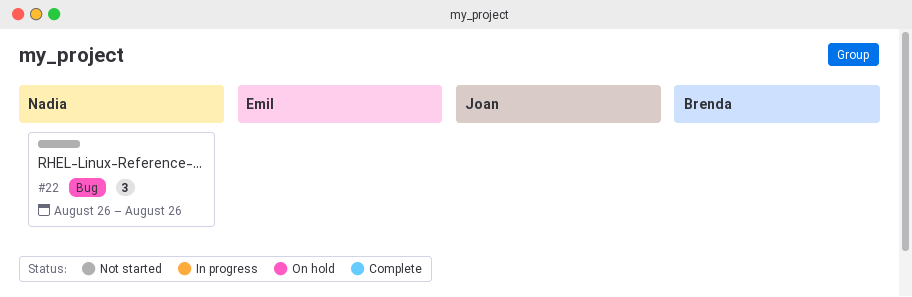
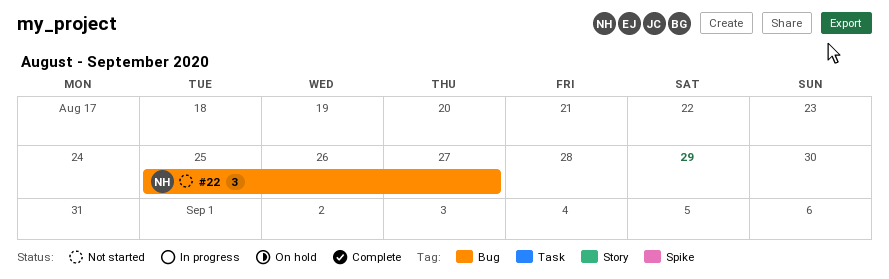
#22, start: Aug 26 -> Aug 25
#22, due: Aug 26 -> Aug 27

